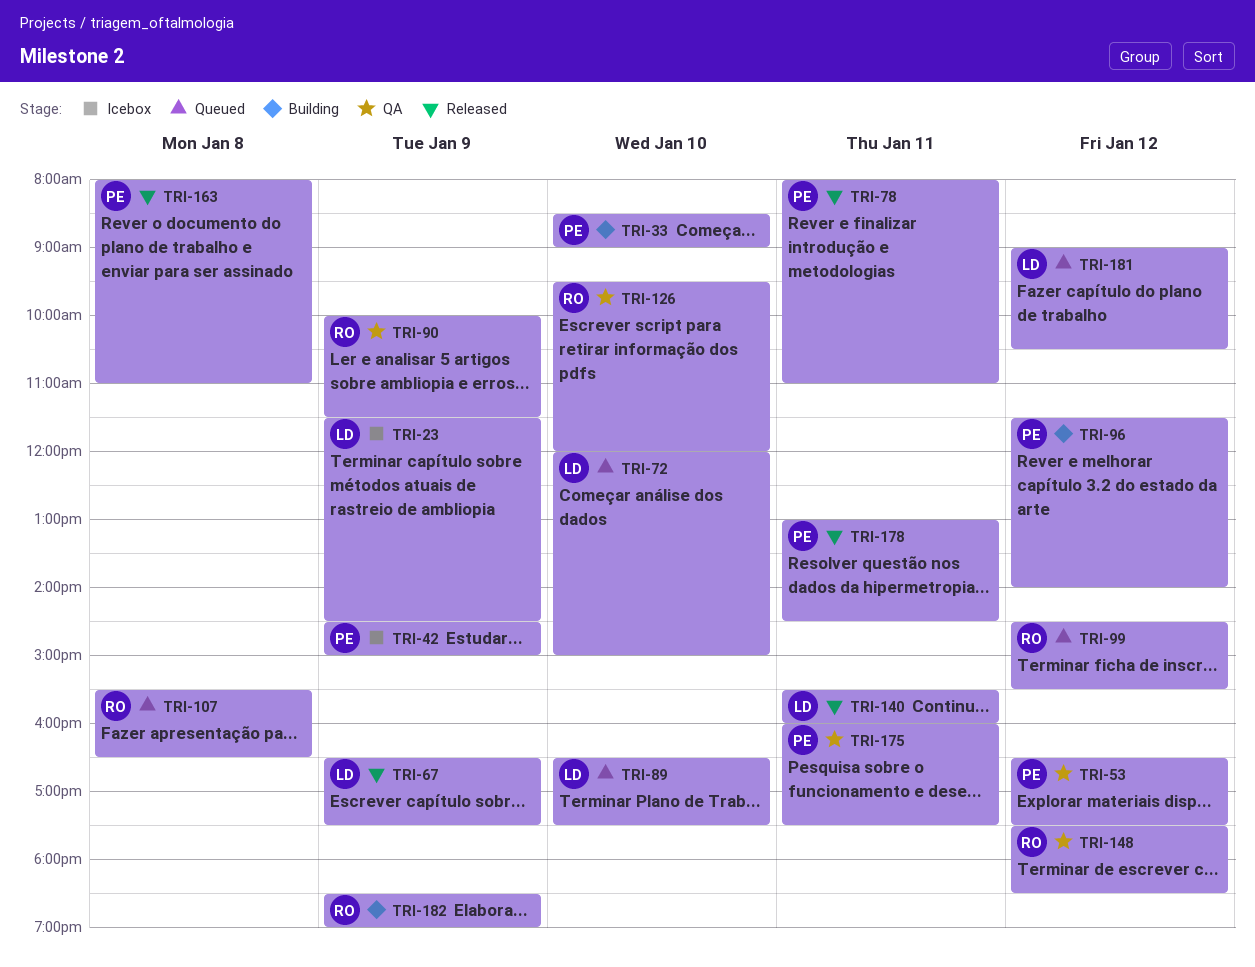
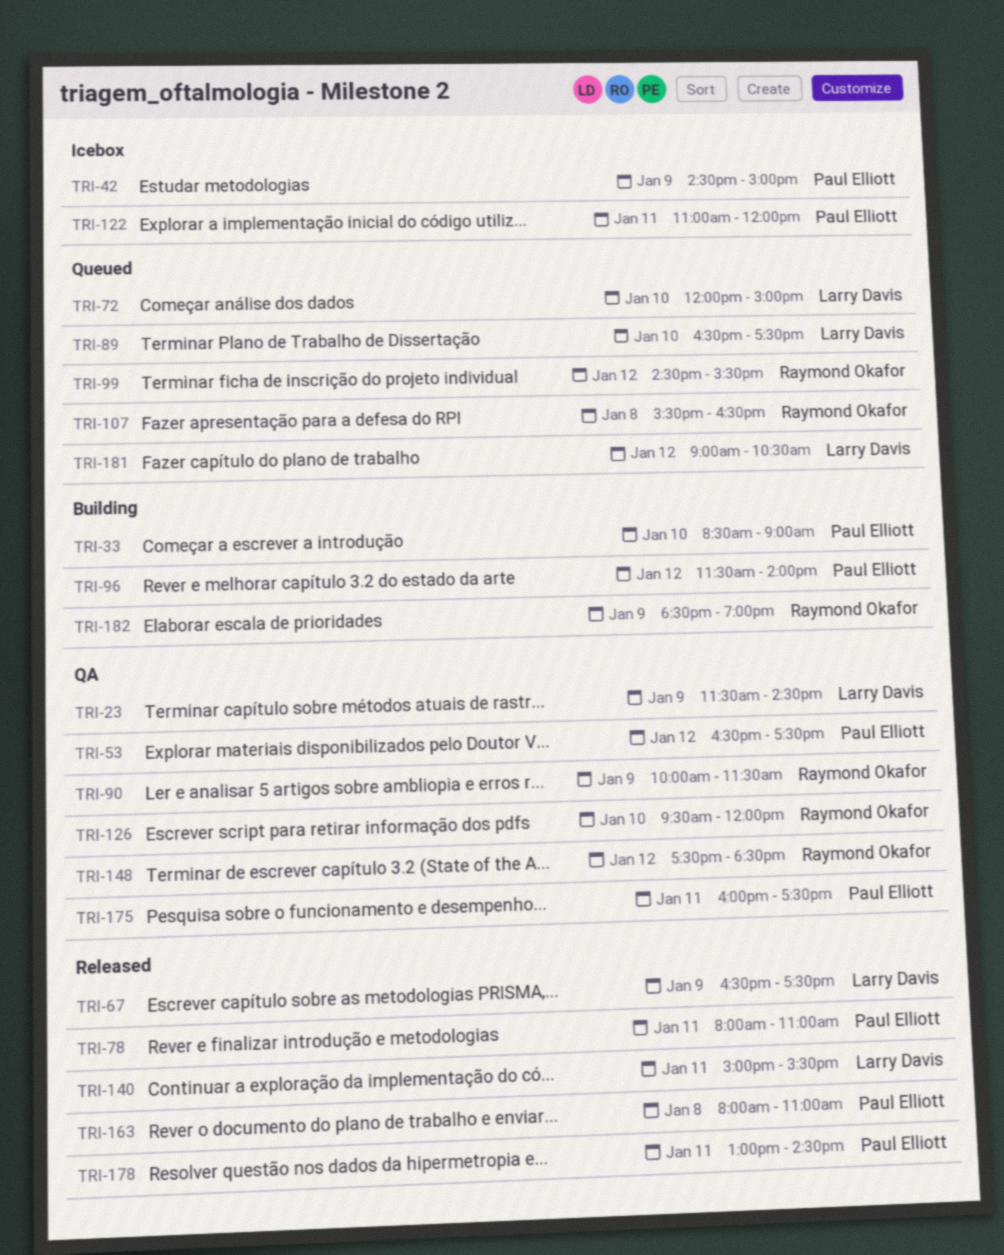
TRI-23, status: Icebox -> QA
TRI-122: none -> present
TRI-140, begins: 15:30 -> 15:00
TRI-140, ends: 16:00 -> 15:30

